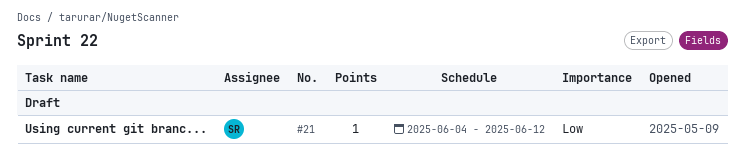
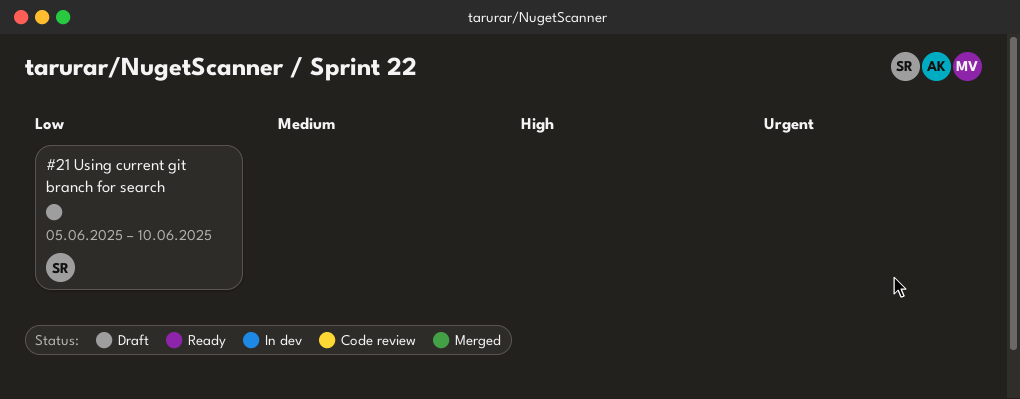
#21, start: Jun 4 -> Jun 5
#21, due: Jun 12 -> Jun 10

